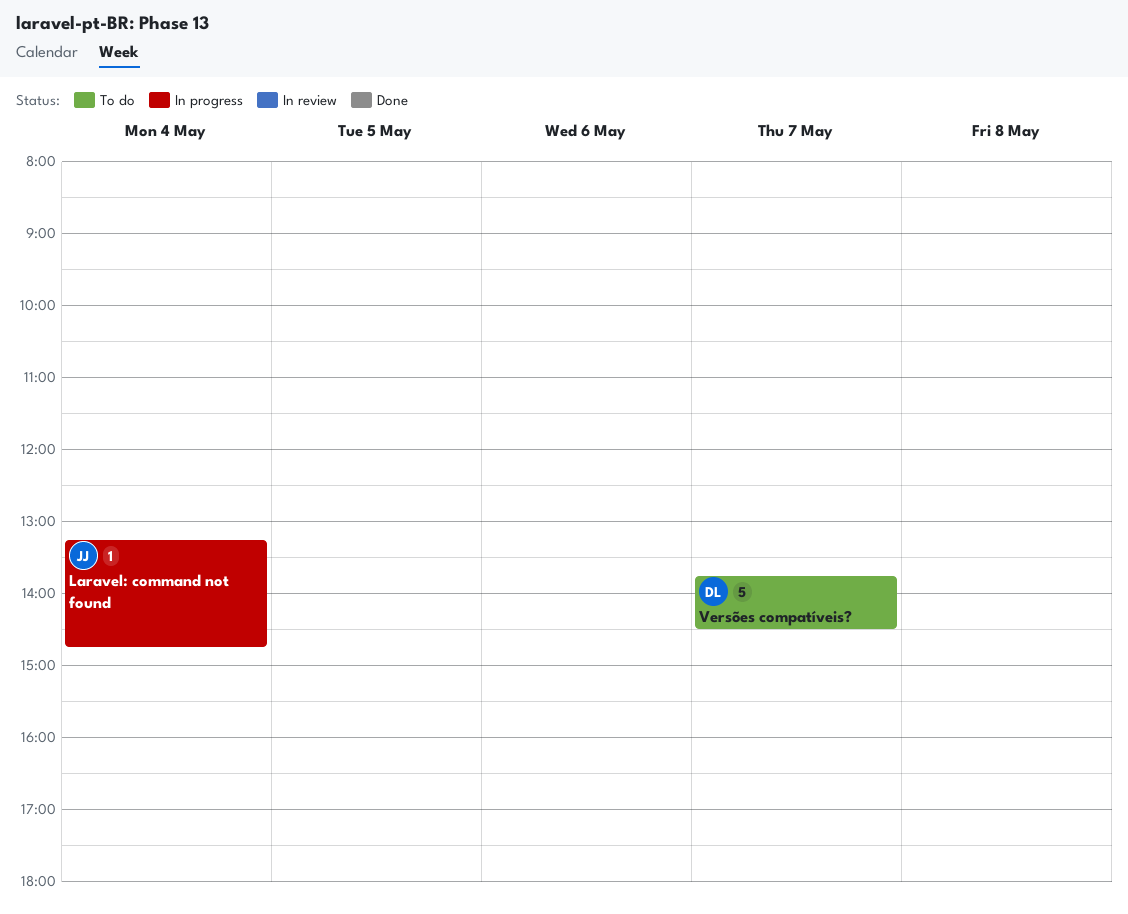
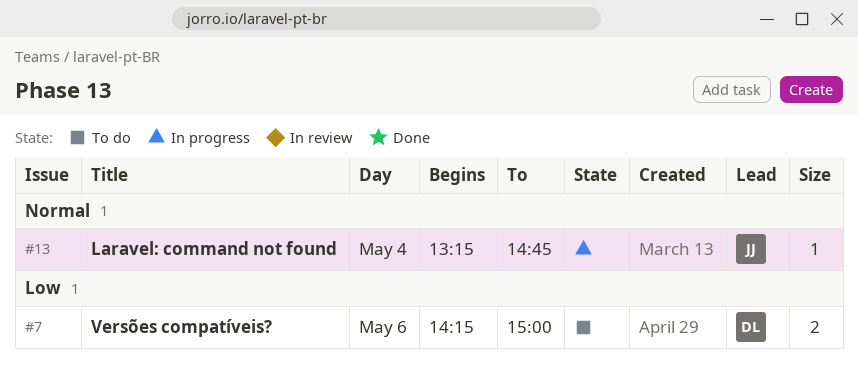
Versões compatíveis?, estimate: 5 -> 2
Versões compatíveis?, day: May 7 -> May 6
Versões compatíveis?, begins: 13:45 -> 14:15
Versões compatíveis?, ends: 14:30 -> 15:00

